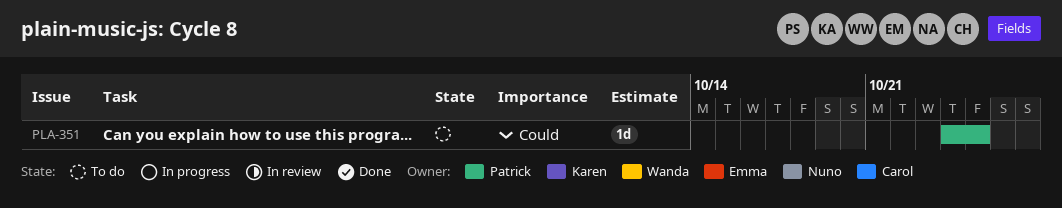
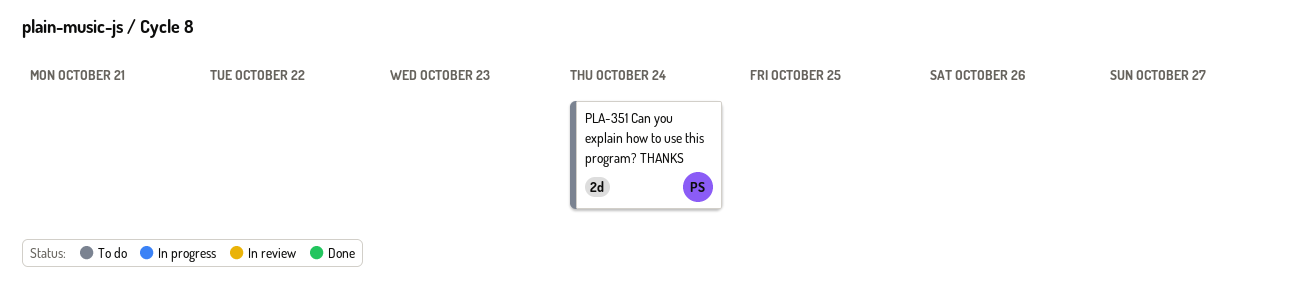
PLA-351, estimate: 1d -> 2d
PLA-351, due: Oct 25 -> Oct 24

